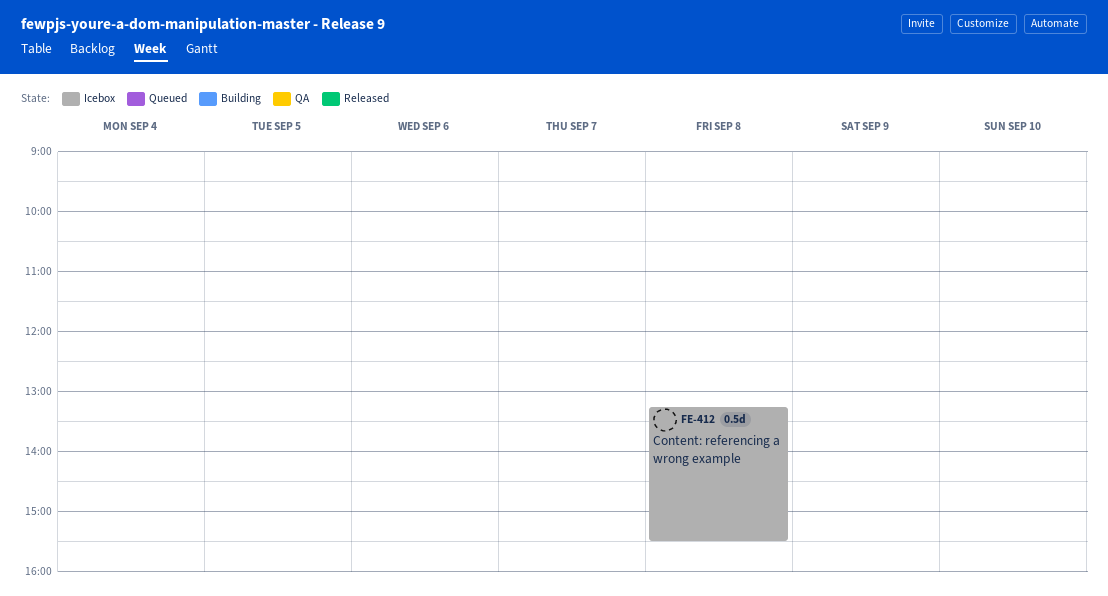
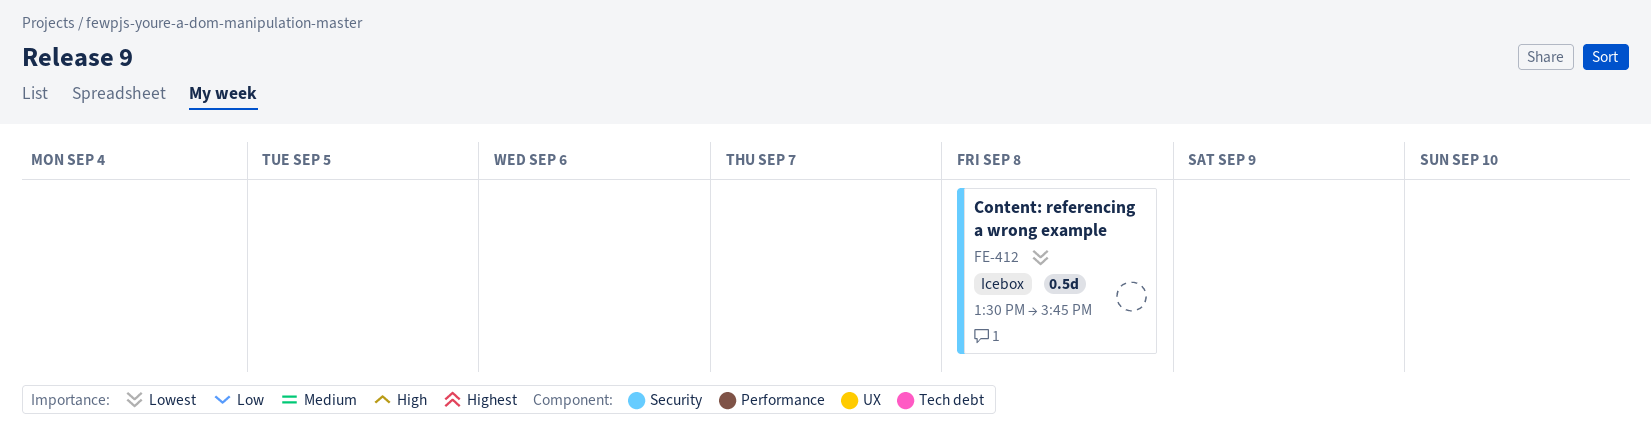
FE-412, begins: 13:15 -> 13:30
FE-412, ends: 15:30 -> 15:45

